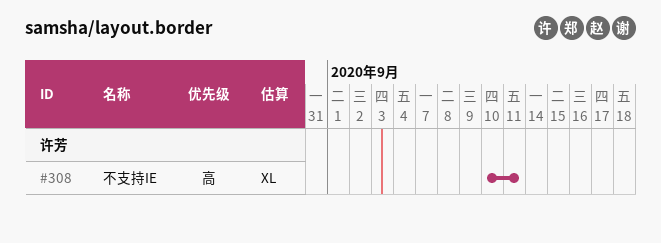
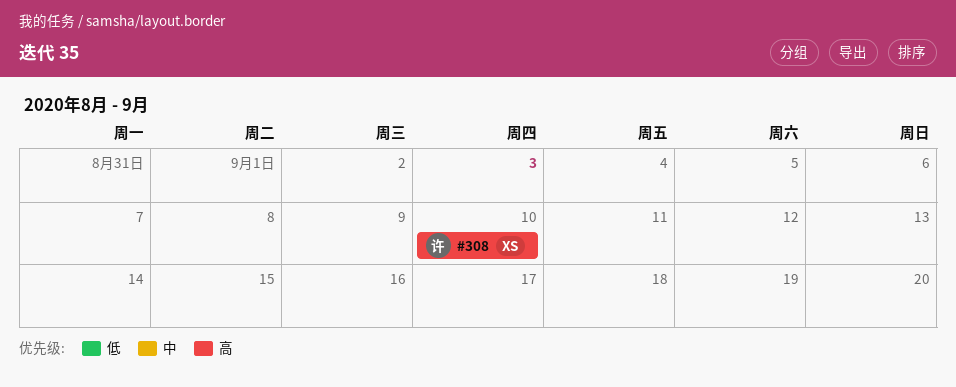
#308, estimate: XL -> XS
#308, due: Sep 11 -> Sep 10

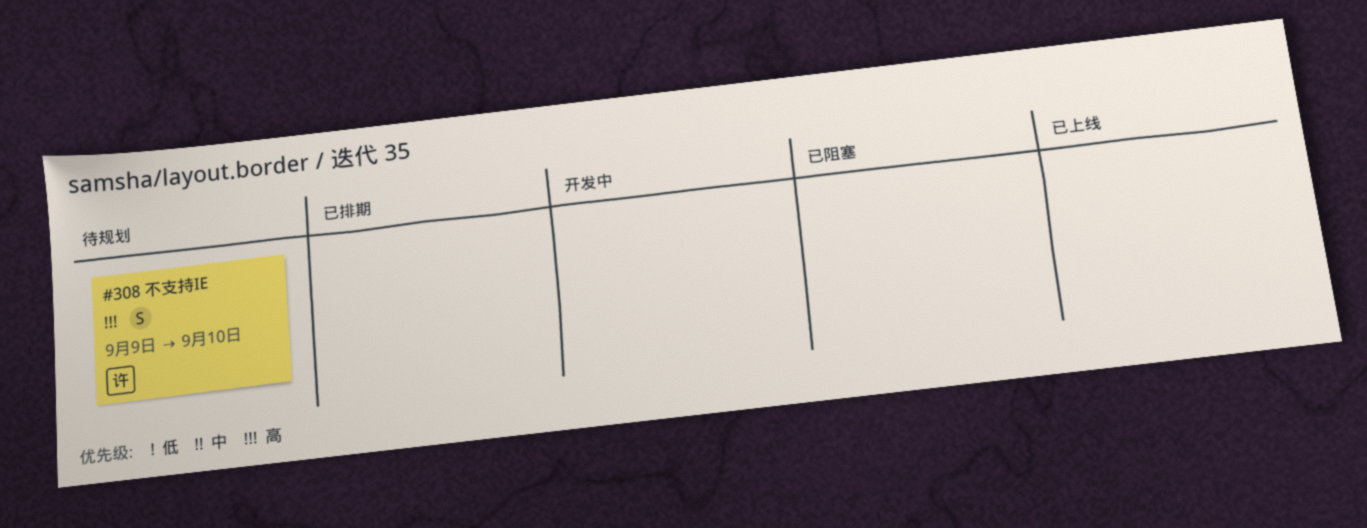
#308, estimate: XS -> S
#308, start: Sep 10 -> Sep 9

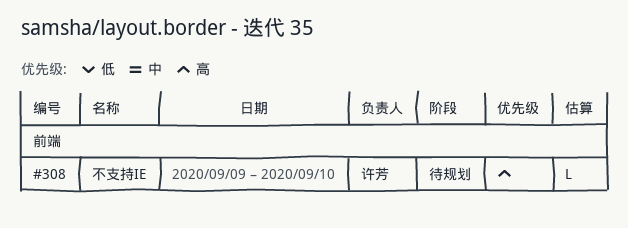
#308, estimate: S -> L

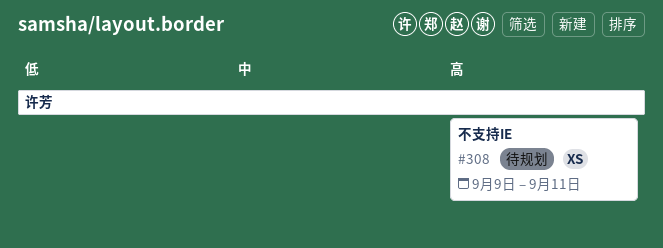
#308, estimate: L -> XS
#308, due: Sep 10 -> Sep 11

